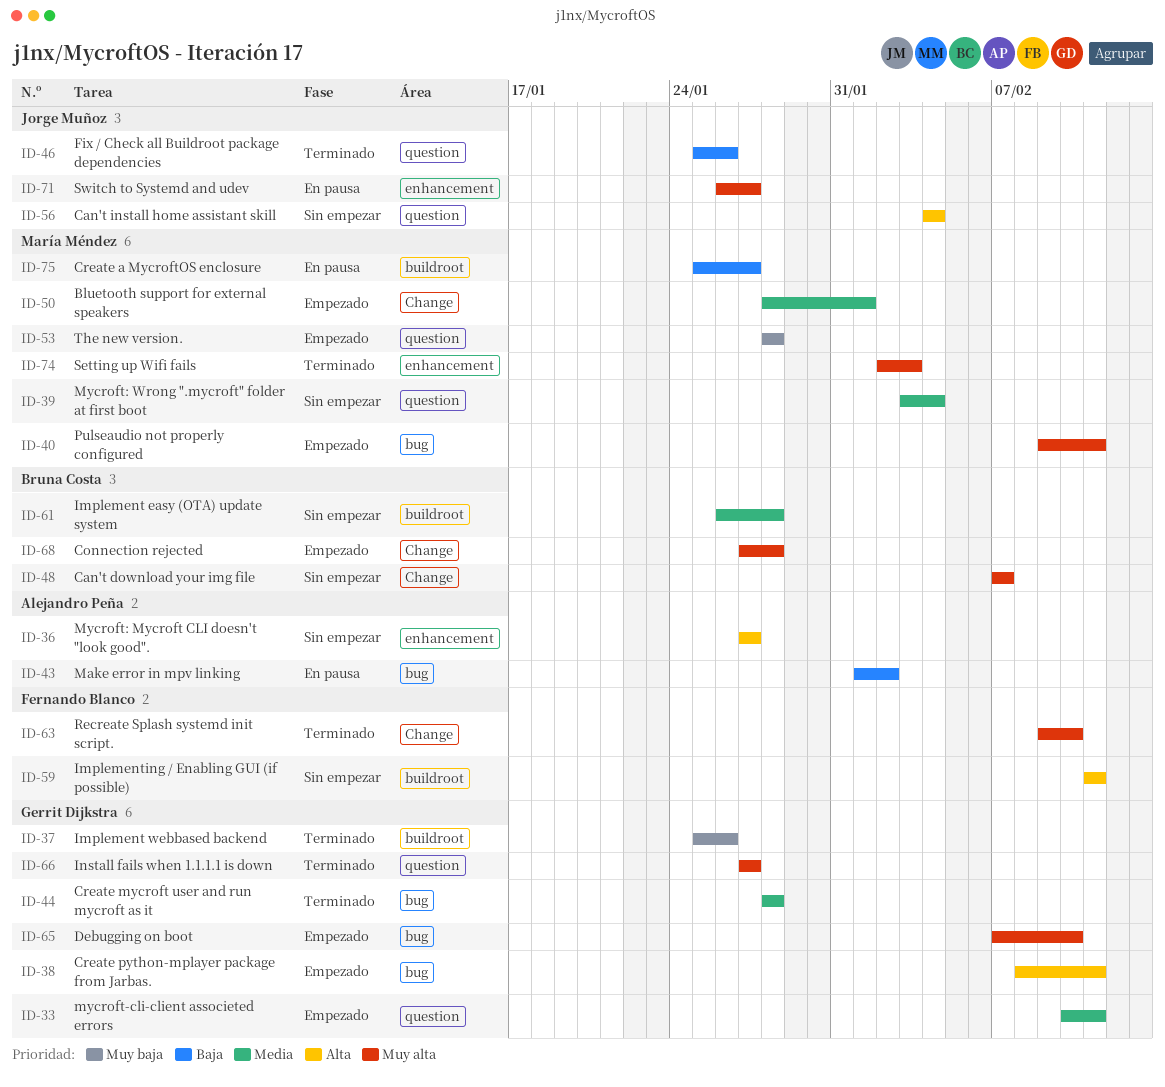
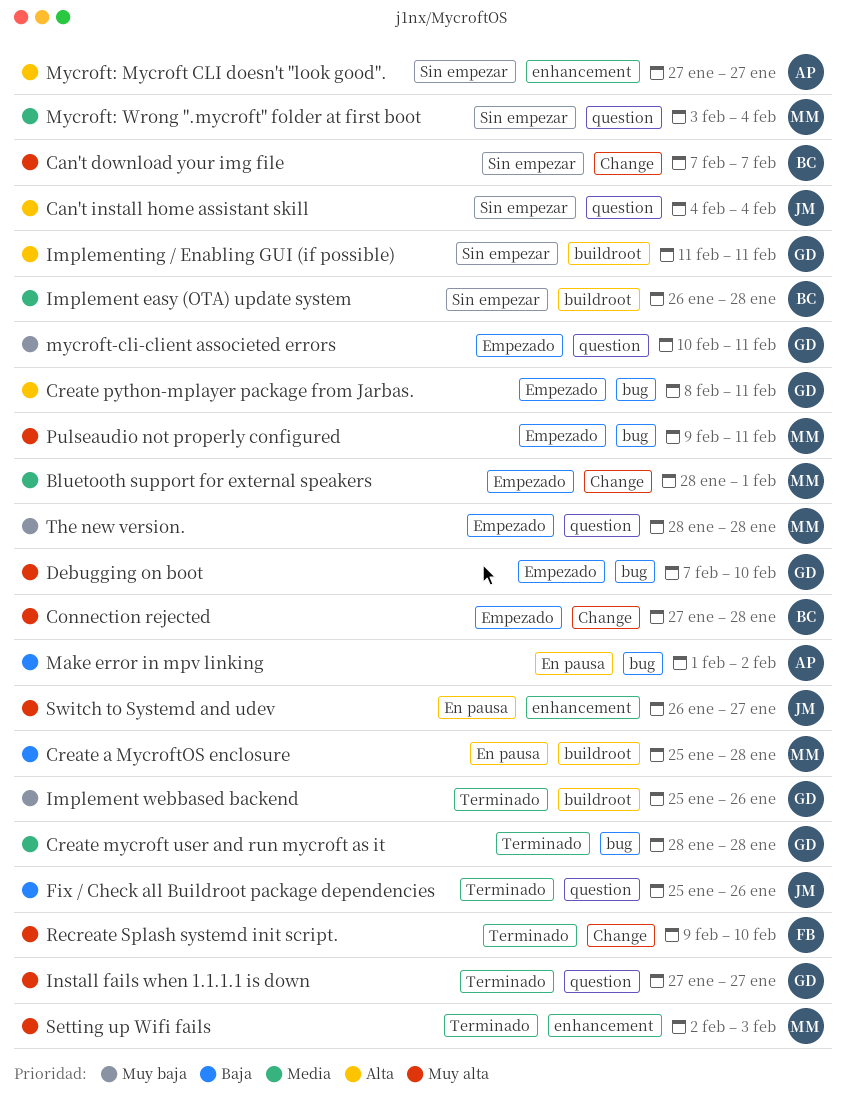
Create a MycroftOS enclosure, due: Jan 27 -> Jan 28
Implementing / Enabling GUI (if possible), owner: Fernando Blanco -> Gerrit Dijkstra
mycroft-cli-client associeted errors, priority: Media -> Muy baja

